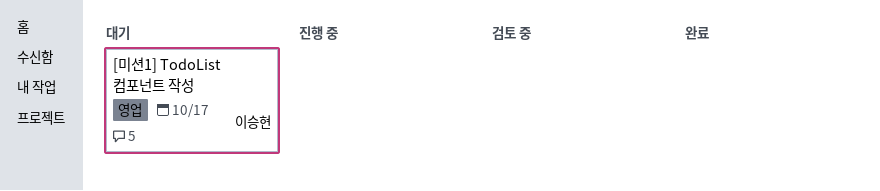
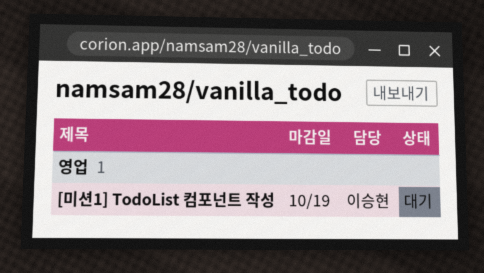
[미션1] TodoList 컴포넌트 작성, due: Oct 17 -> Oct 19

